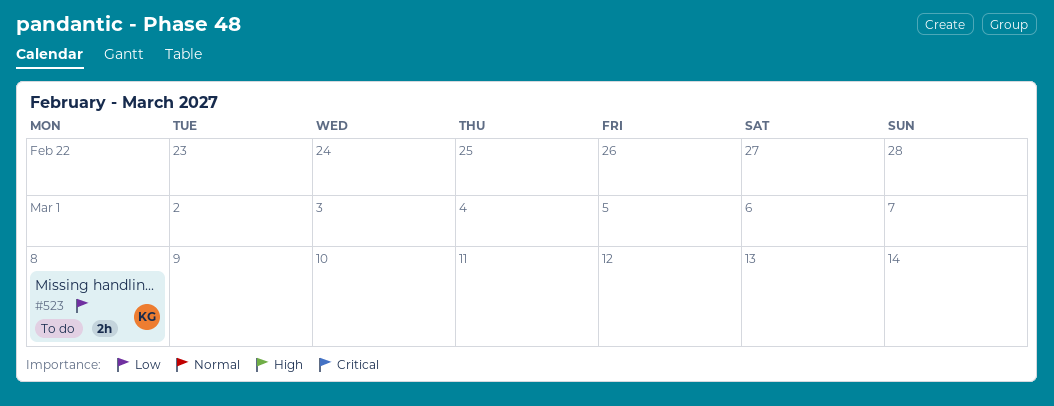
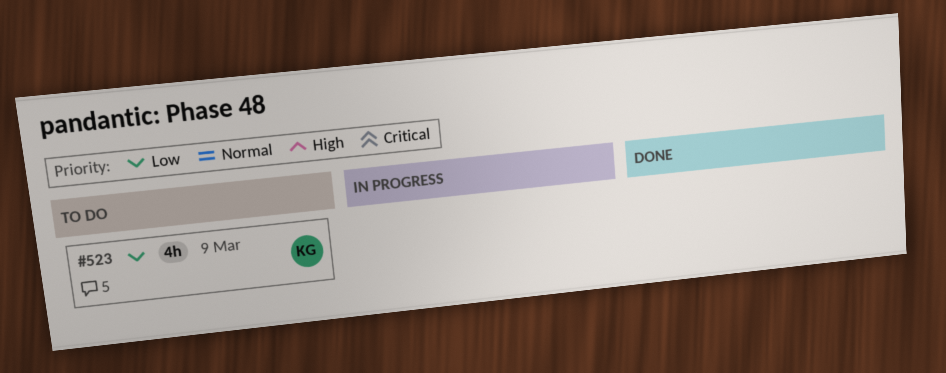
#523, estimate: 2h -> 4h
#523, due: Mar 8 -> Mar 9

